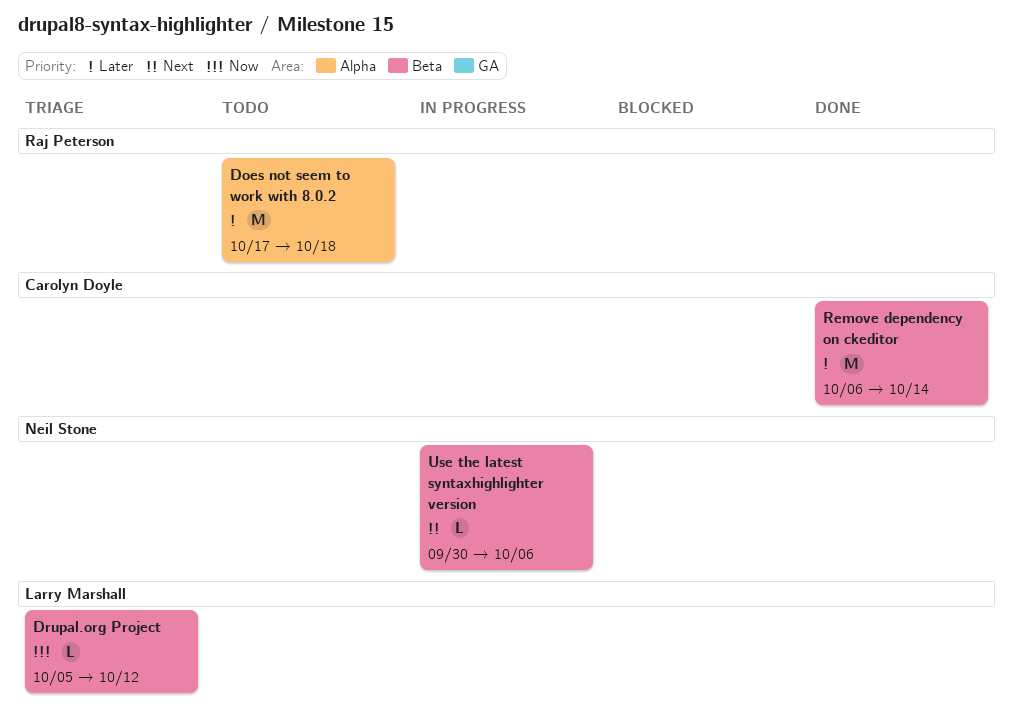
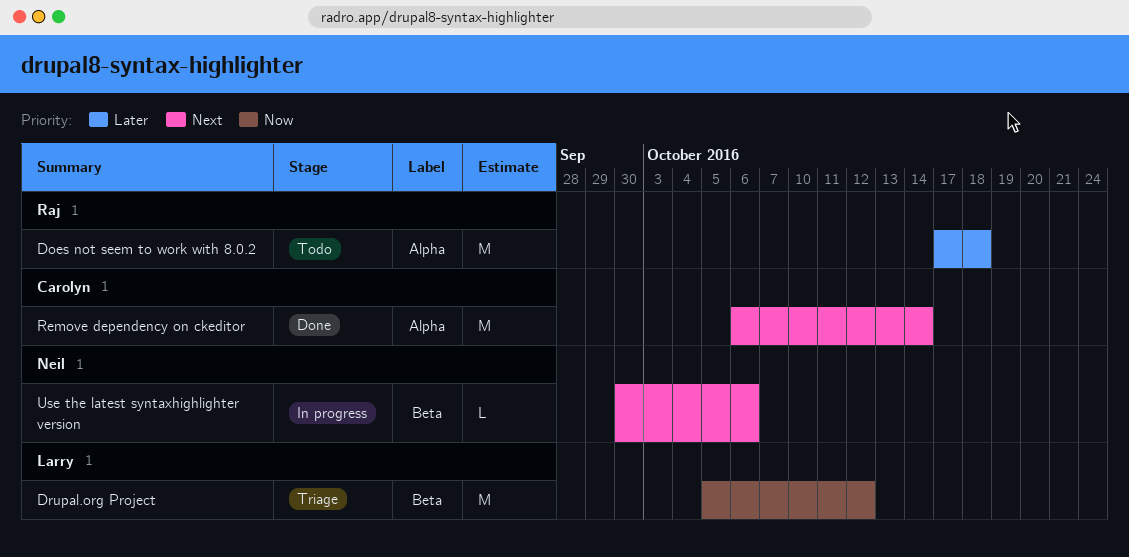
Drupal.org Project, estimate: L -> M
Remove dependency on ckeditor, priority: Later -> Next
Remove dependency on ckeditor, label: Beta -> Alpha

